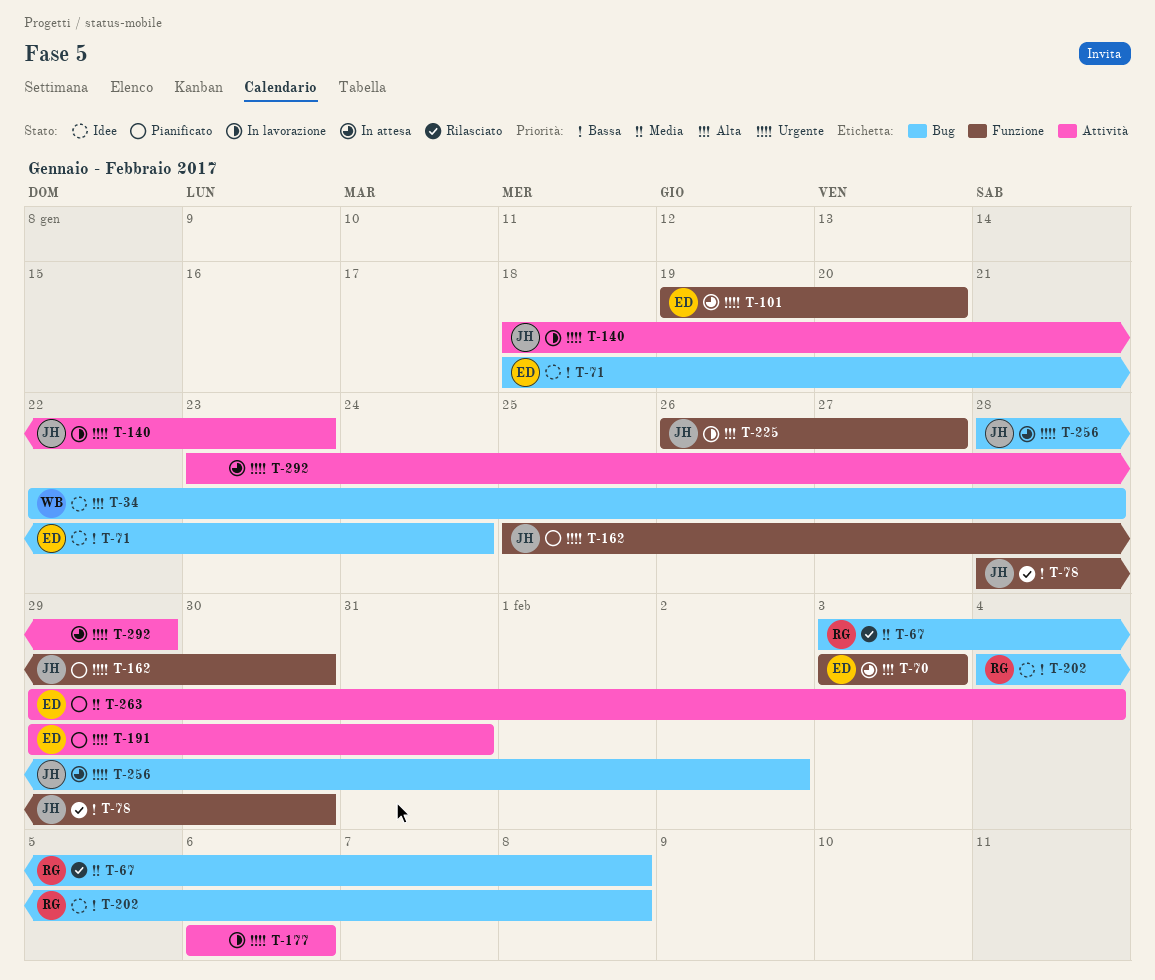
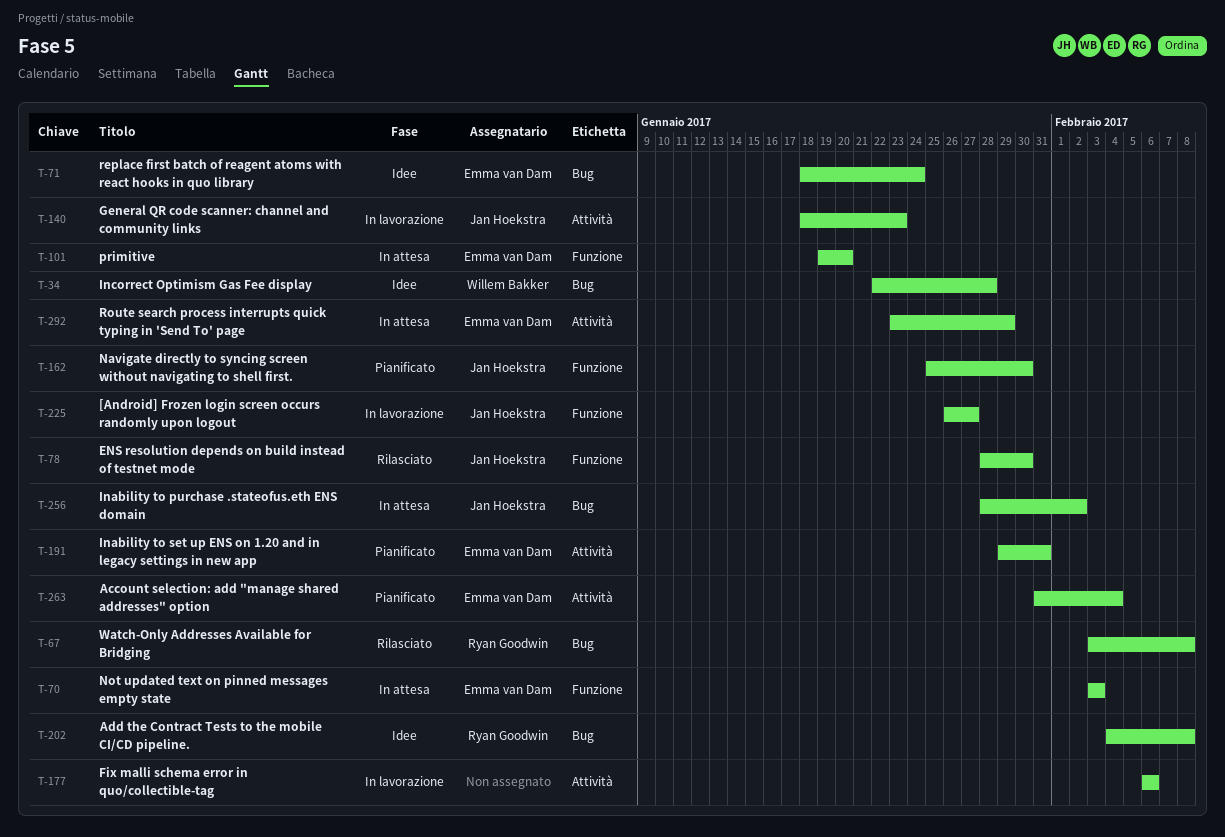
T-263, start: Jan 29 -> Jan 31
T-292, owner: none -> Emma van Dam

